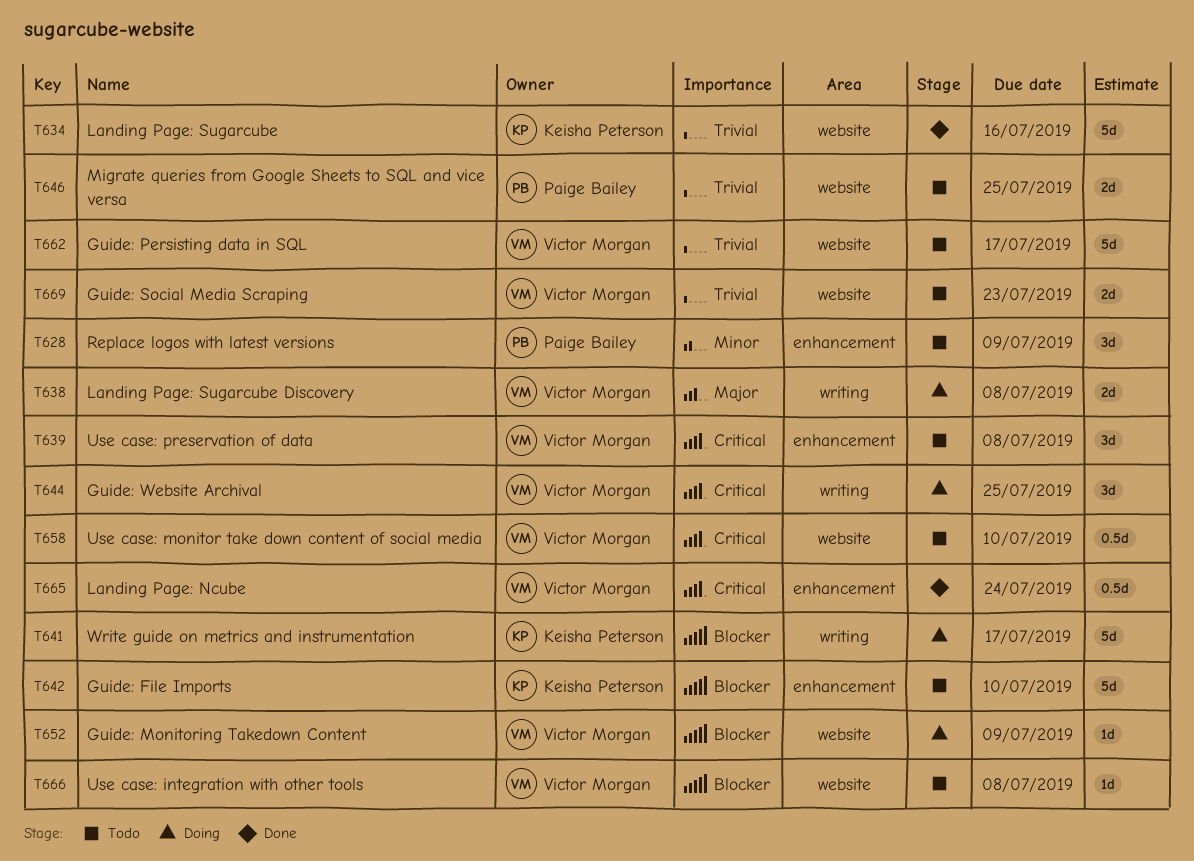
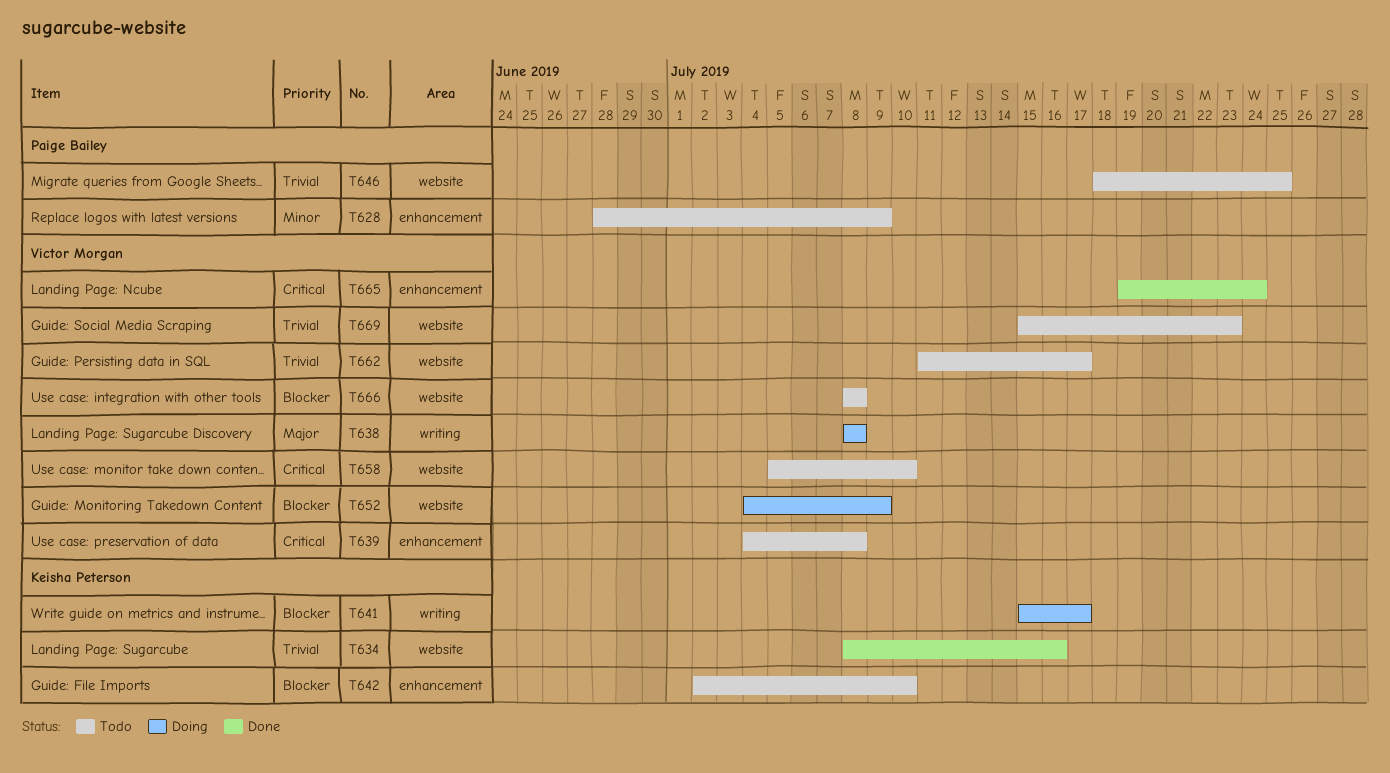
T644: present -> none

